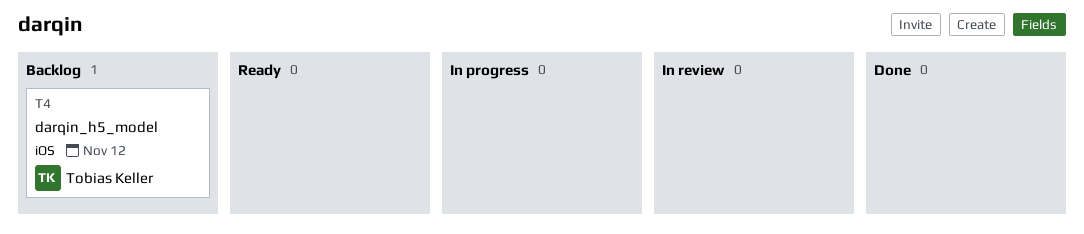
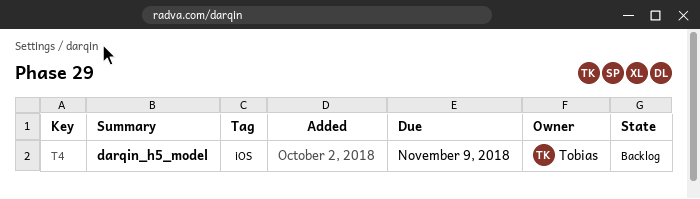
T4, due: Nov 12 -> Nov 9

